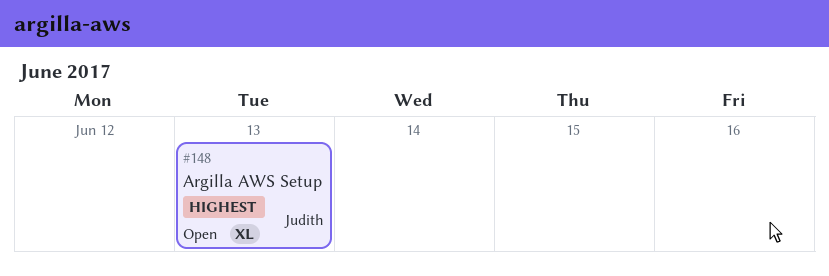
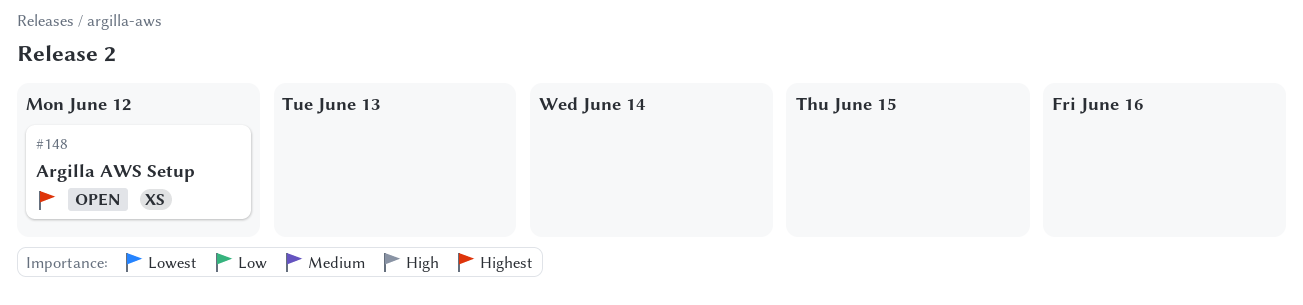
#148, estimate: XL -> XS
#148, due: Jun 13 -> Jun 12

